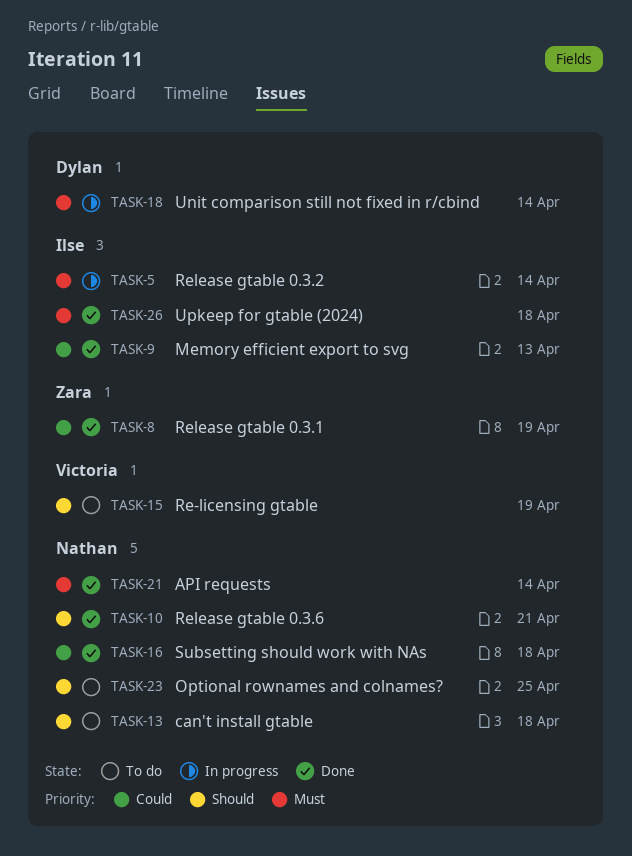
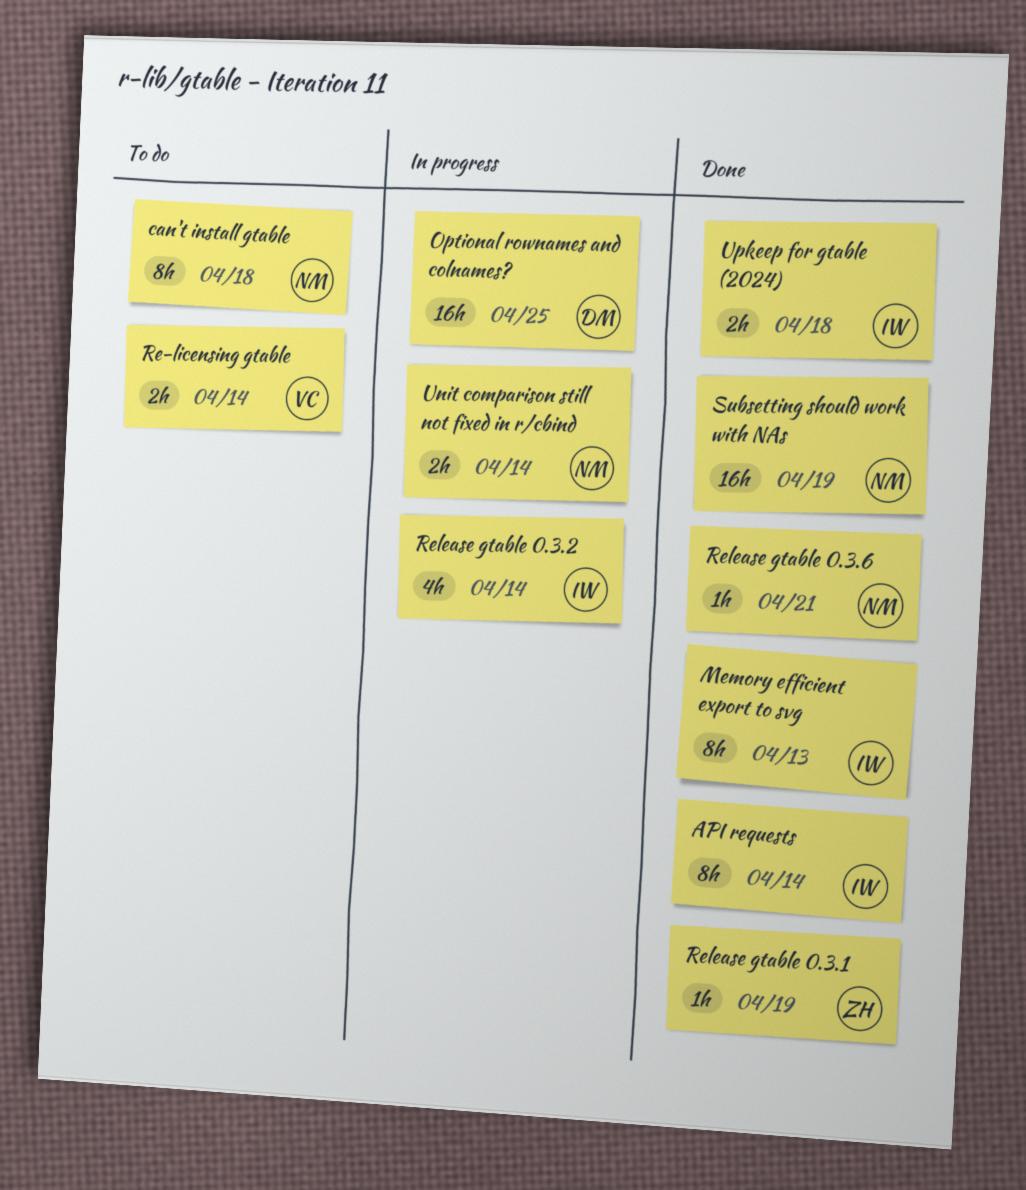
API requests, owner: Nathan -> Ilse
Optional rownames and colnames?, status: To do -> In progress
Optional rownames and colnames?, owner: Nathan -> Dylan
Re-licensing gtable, due: Apr 19 -> Apr 14
Subsetting should work with NAs, due: Apr 18 -> Apr 19
Unit comparison still not fixed in r/cbind, owner: Dylan -> Nathan

